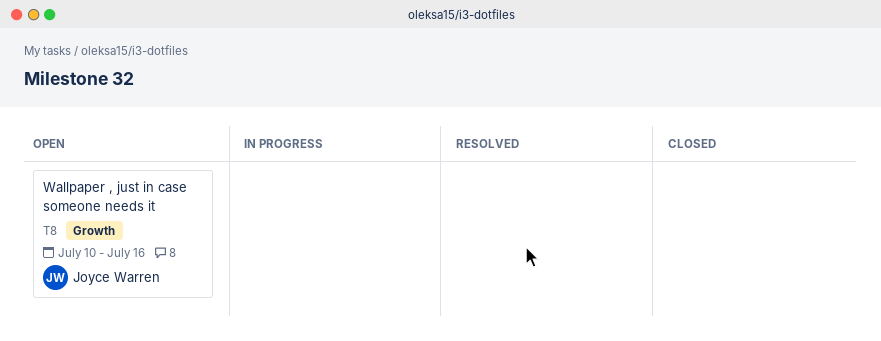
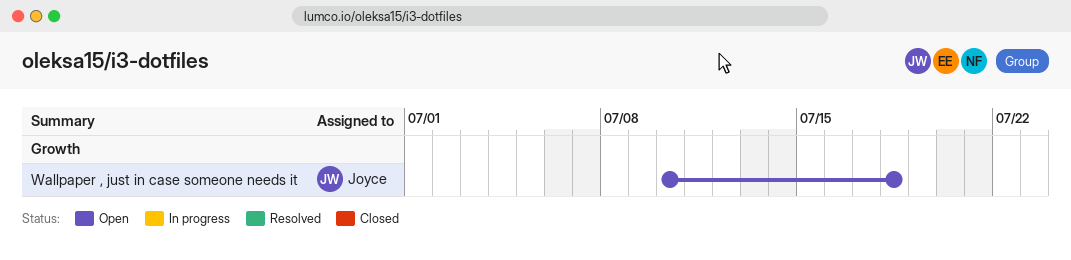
Wallpaper , just in case someone needs it, due: Jul 16 -> Jul 18

